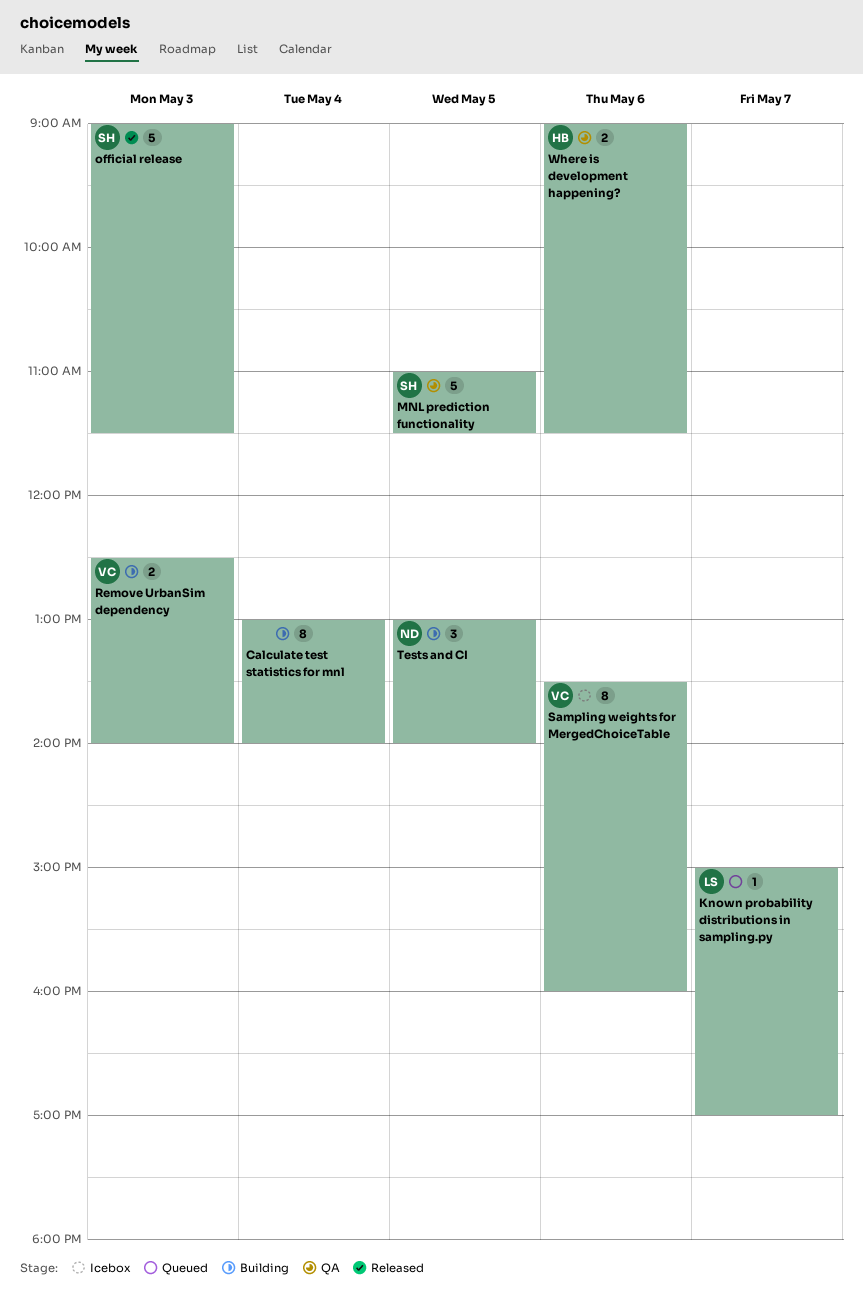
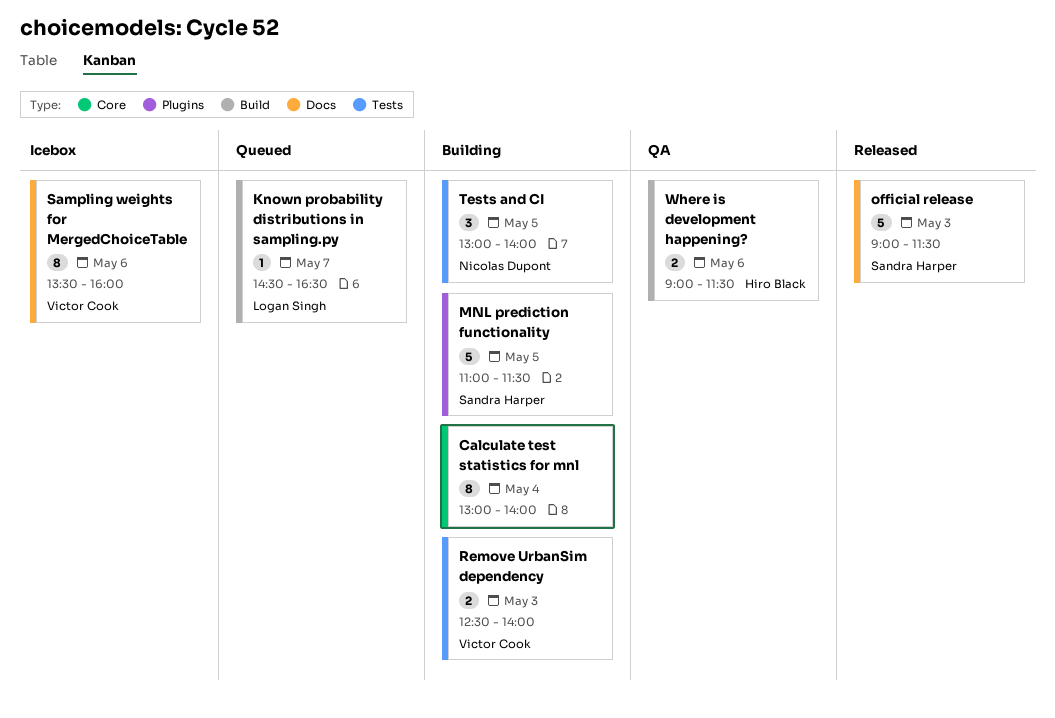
Known probability distributions in sampling.py, begins: 15:00 -> 14:30
Known probability distributions in sampling.py, ends: 17:00 -> 16:30
MNL prediction functionality, status: QA -> Building

